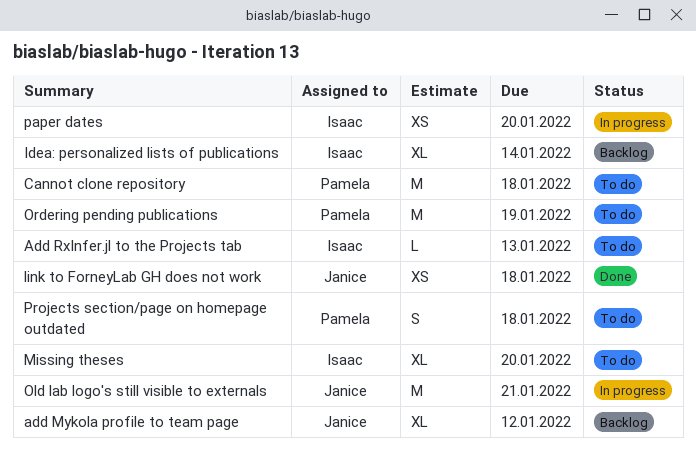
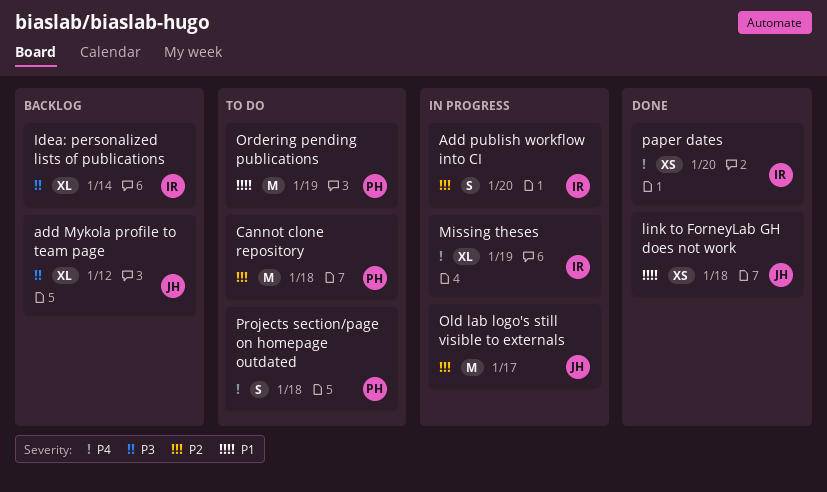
Add publish workflow into CI: none -> present
Add RxInfer.jl to the Projects tab: present -> none
Missing theses, status: To do -> In progress
Missing theses, due: Jan 20 -> Jan 19
Old lab logo's still visible to externals, due: Jan 21 -> Jan 17
paper dates, status: In progress -> Done

